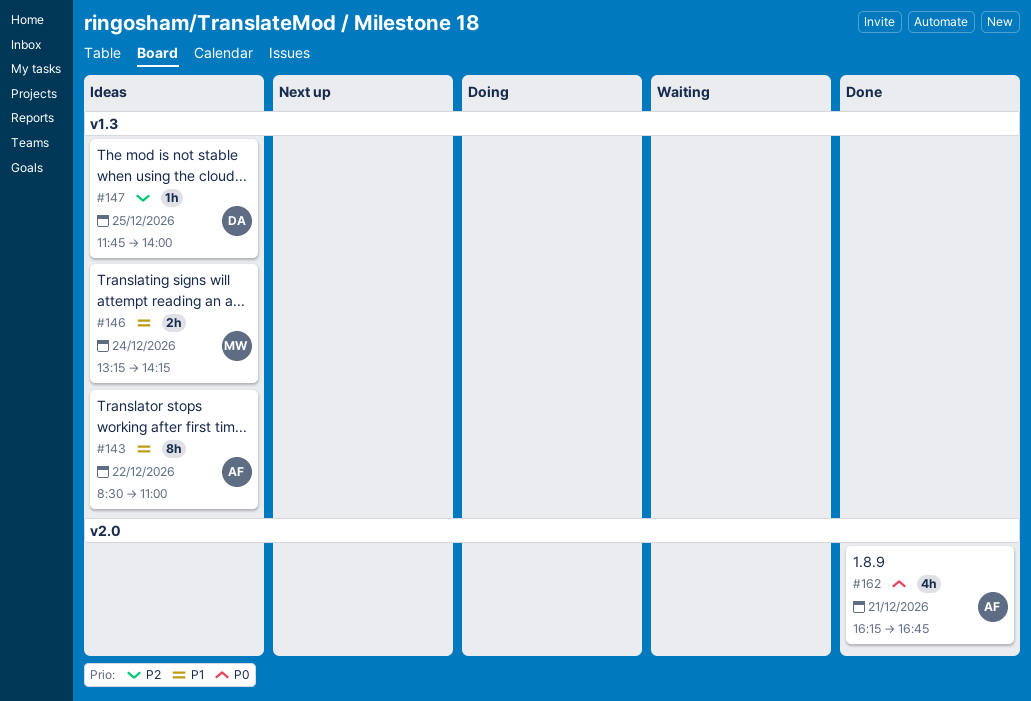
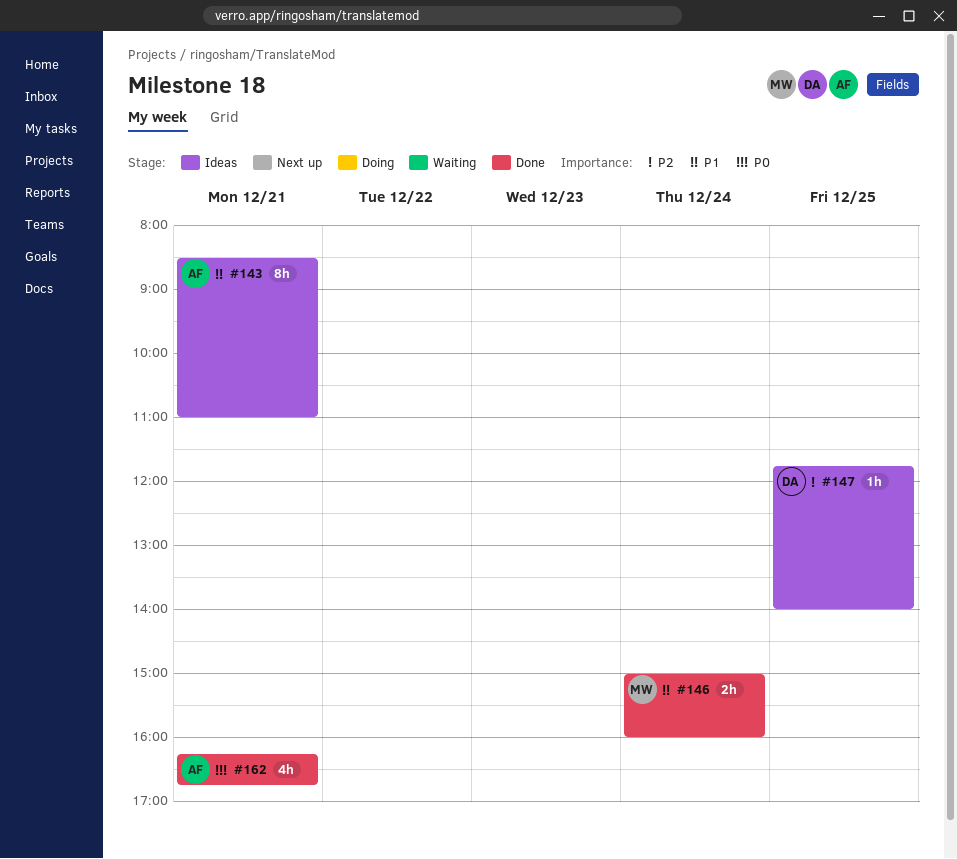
#143, day: Dec 22 -> Dec 21
#146, status: Ideas -> Done
#146, begins: 13:15 -> 15:00
#146, ends: 14:15 -> 16:00

